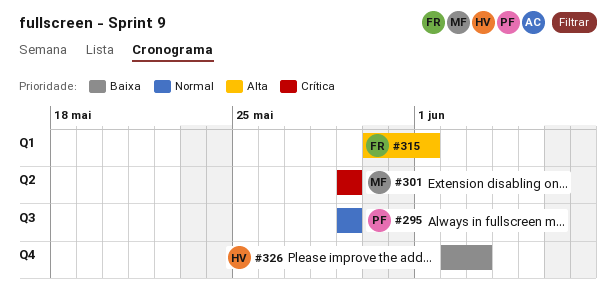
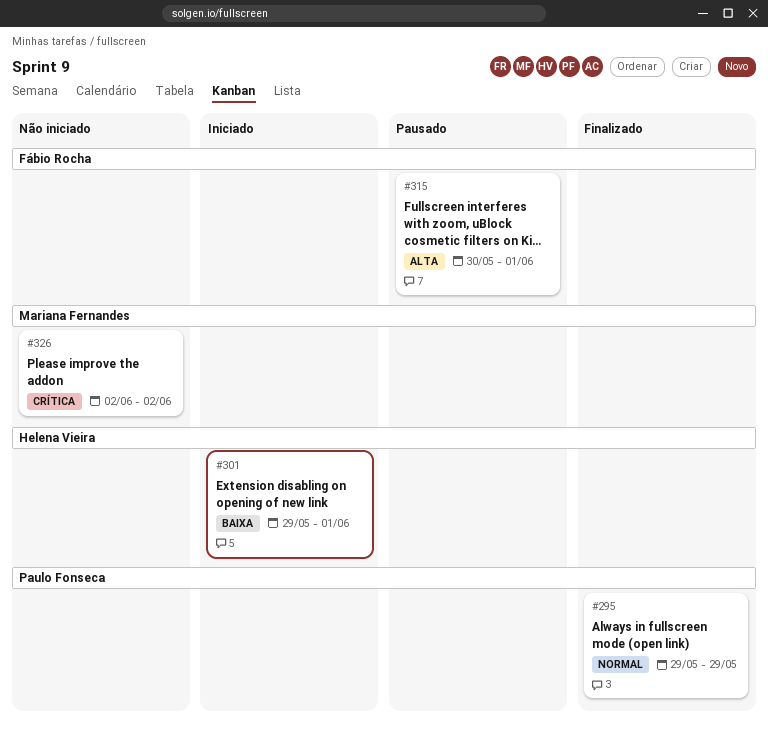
#301, owner: Mariana Fernandes -> Helena Vieira
#301, priority: Crítica -> Baixa
#301, due: May 29 -> Jun 1
#326, owner: Helena Vieira -> Mariana Fernandes
#326, priority: Baixa -> Crítica
#326, due: Jun 3 -> Jun 2

